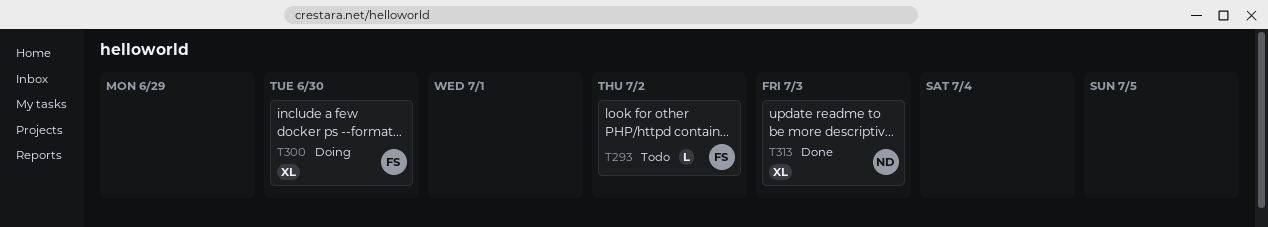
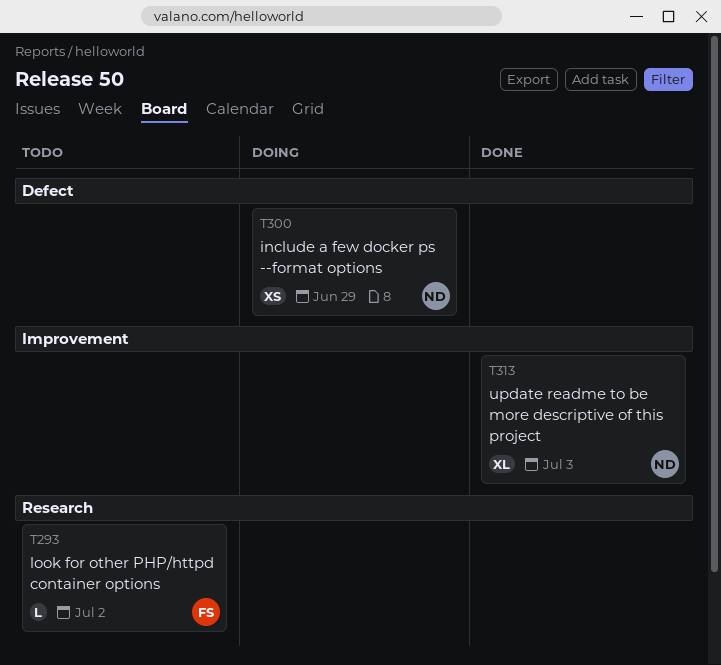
T300, owner: FS -> ND
T300, estimate: XL -> XS
T300, due: Jun 30 -> Jun 29

